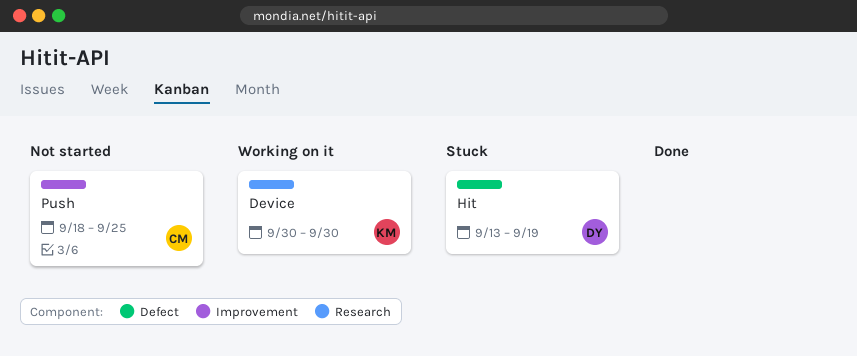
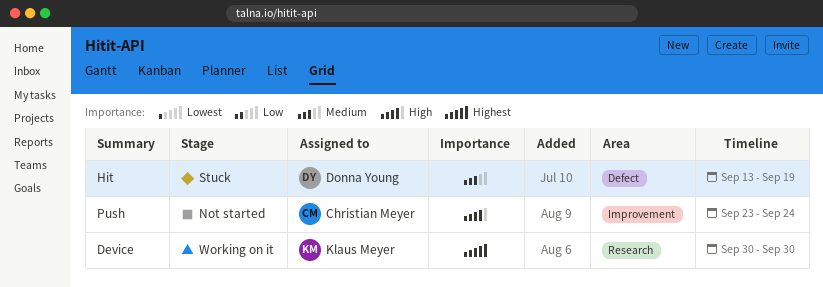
Push, start: Sep 18 -> Sep 23
Push, due: Sep 25 -> Sep 24

